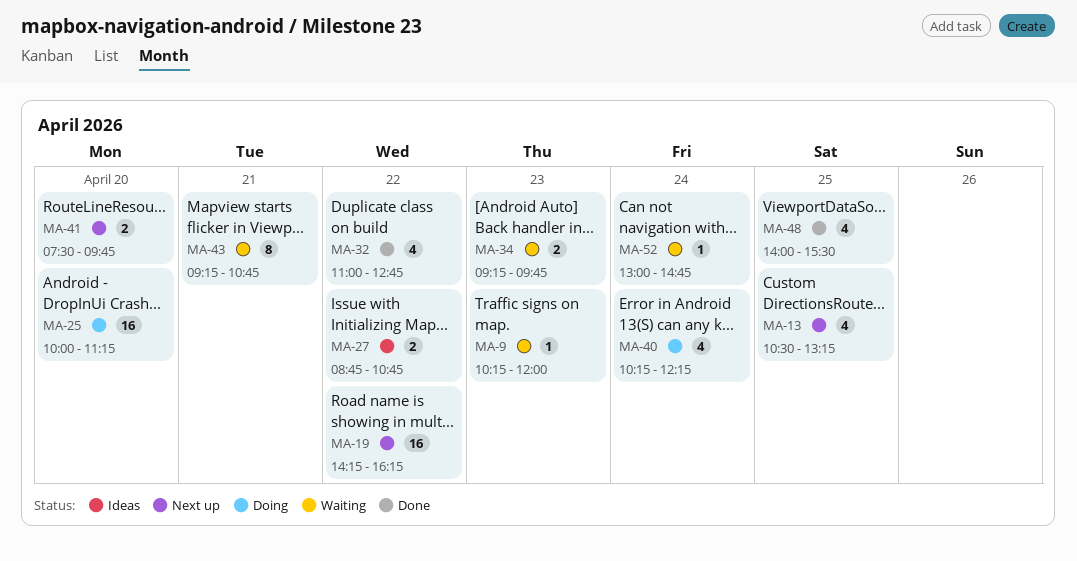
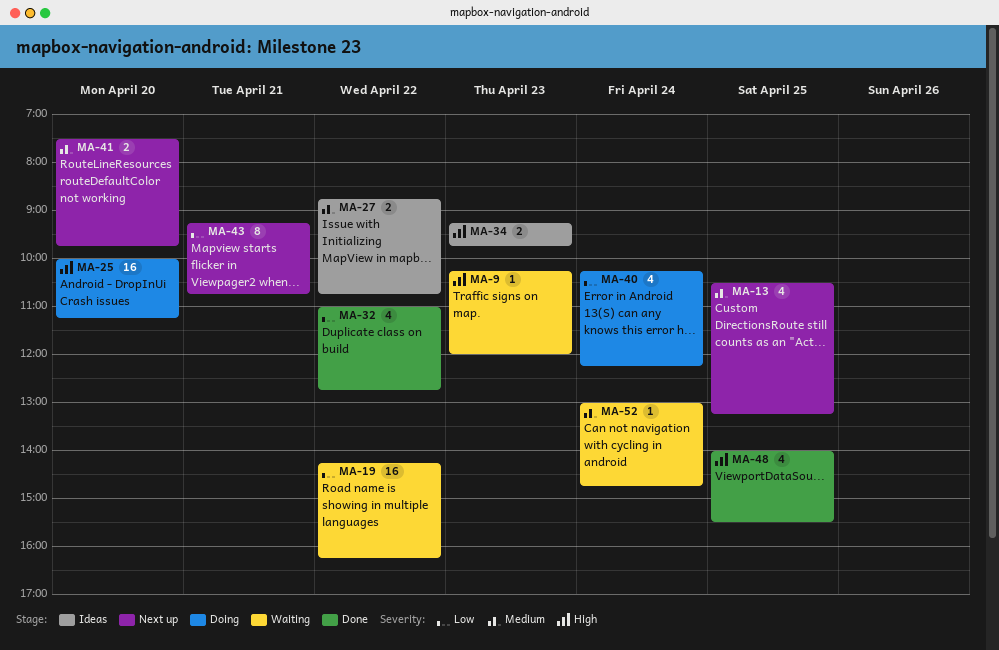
MA-19, status: Next up -> Waiting
MA-34, status: Waiting -> Ideas
MA-43, status: Waiting -> Next up

